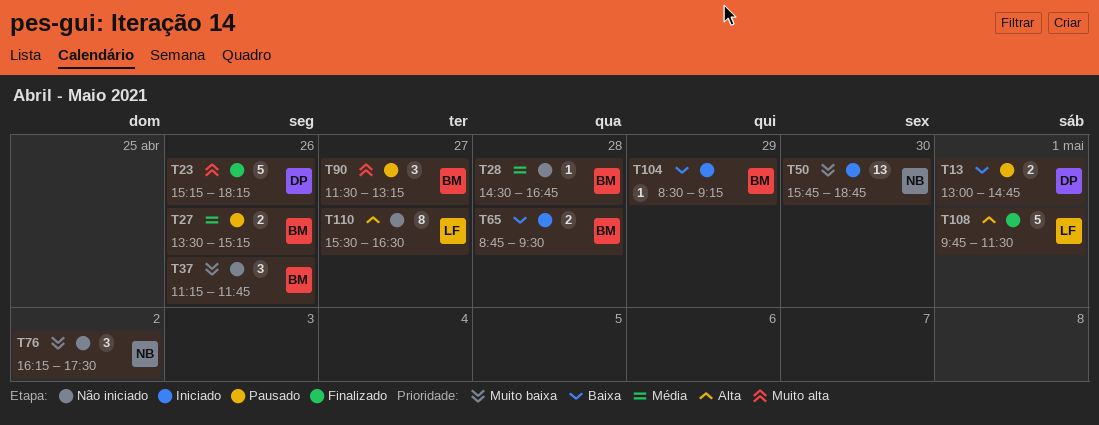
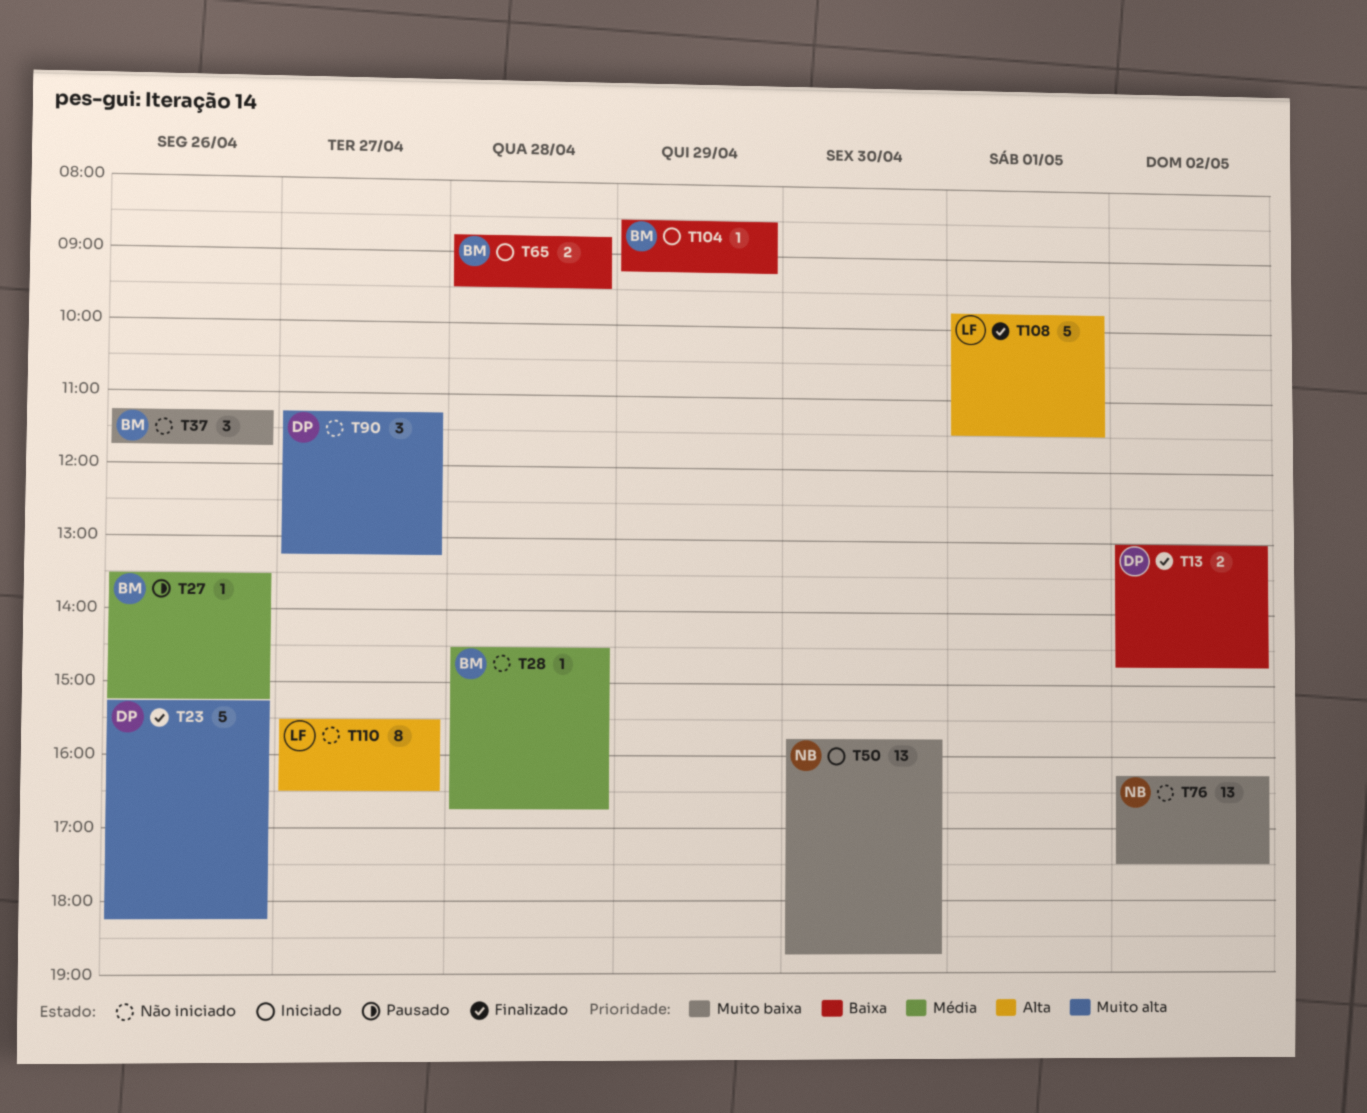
T13, status: Pausado -> Finalizado
T13, day: May 1 -> May 2
T27, estimate: 2 -> 1
T76, estimate: 3 -> 13
T90, status: Pausado -> Não iniciado
T90, owner: BM -> DP
T90, begins: 11:30 -> 11:15

